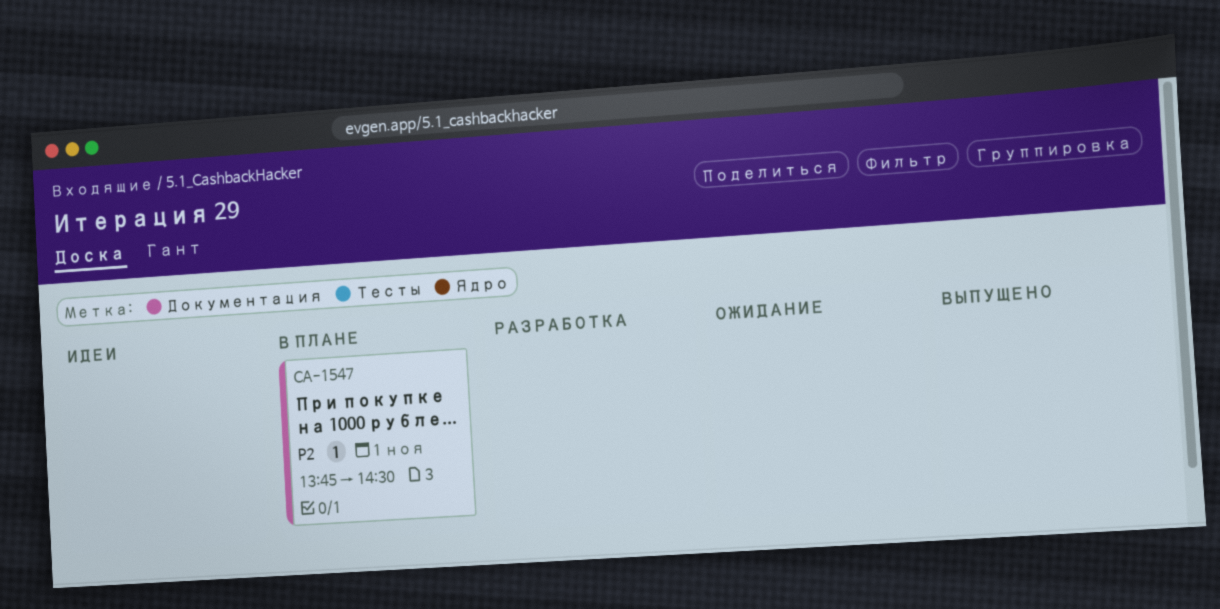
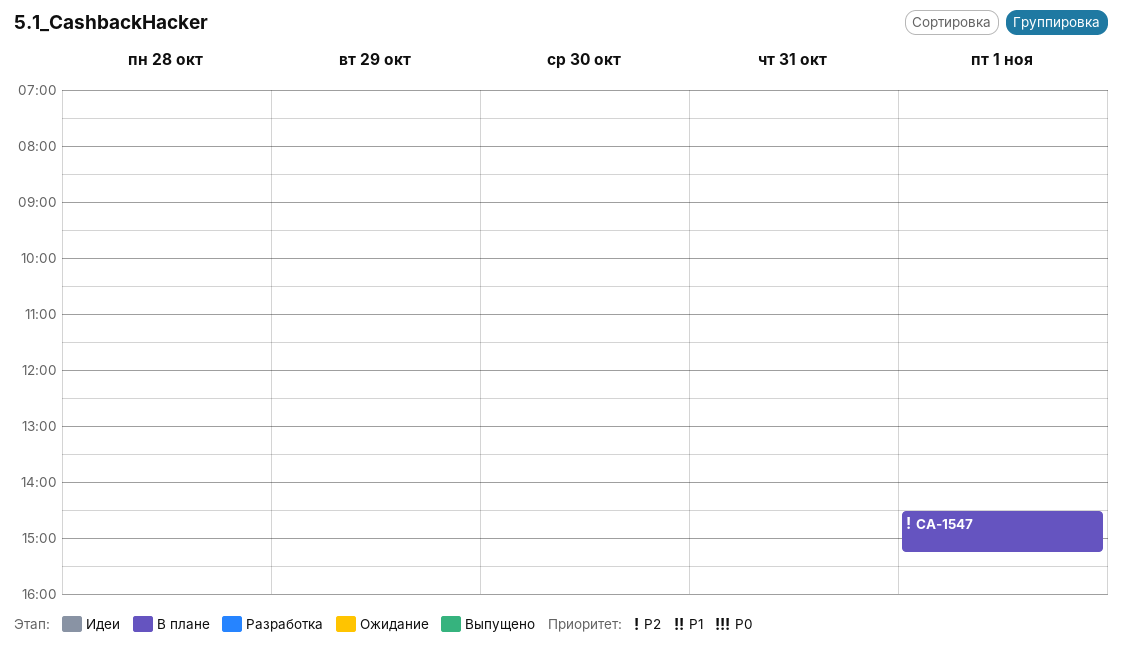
CA-1547, begins: 13:45 -> 14:30
CA-1547, ends: 14:30 -> 15:15

